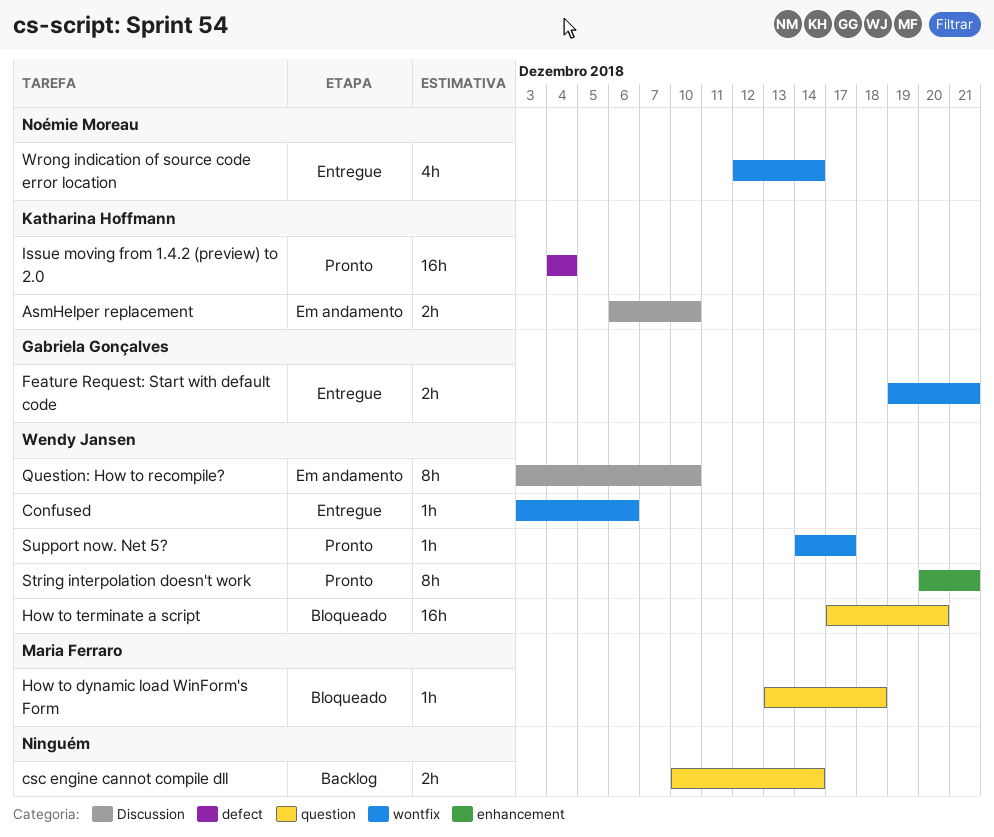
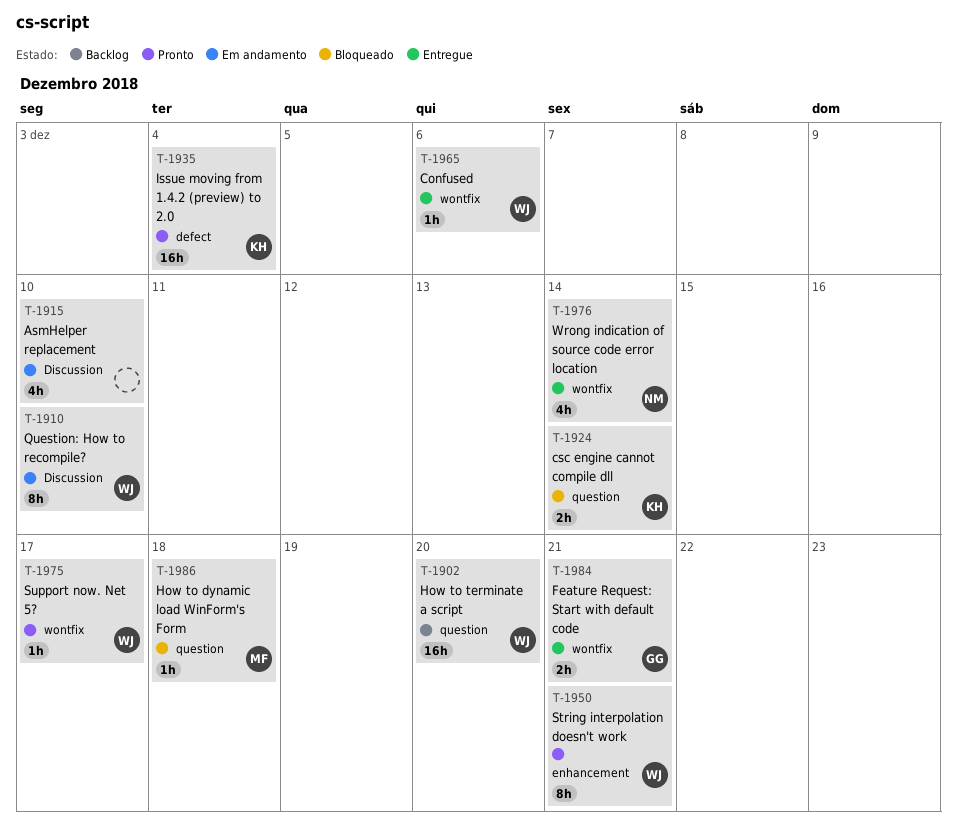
AsmHelper replacement, owner: Katharina Hoffmann -> none
AsmHelper replacement, estimate: 2h -> 4h
csc engine cannot compile dll, status: Backlog -> Bloqueado
csc engine cannot compile dll, owner: none -> Katharina Hoffmann
How to terminate a script, status: Bloqueado -> Backlog

